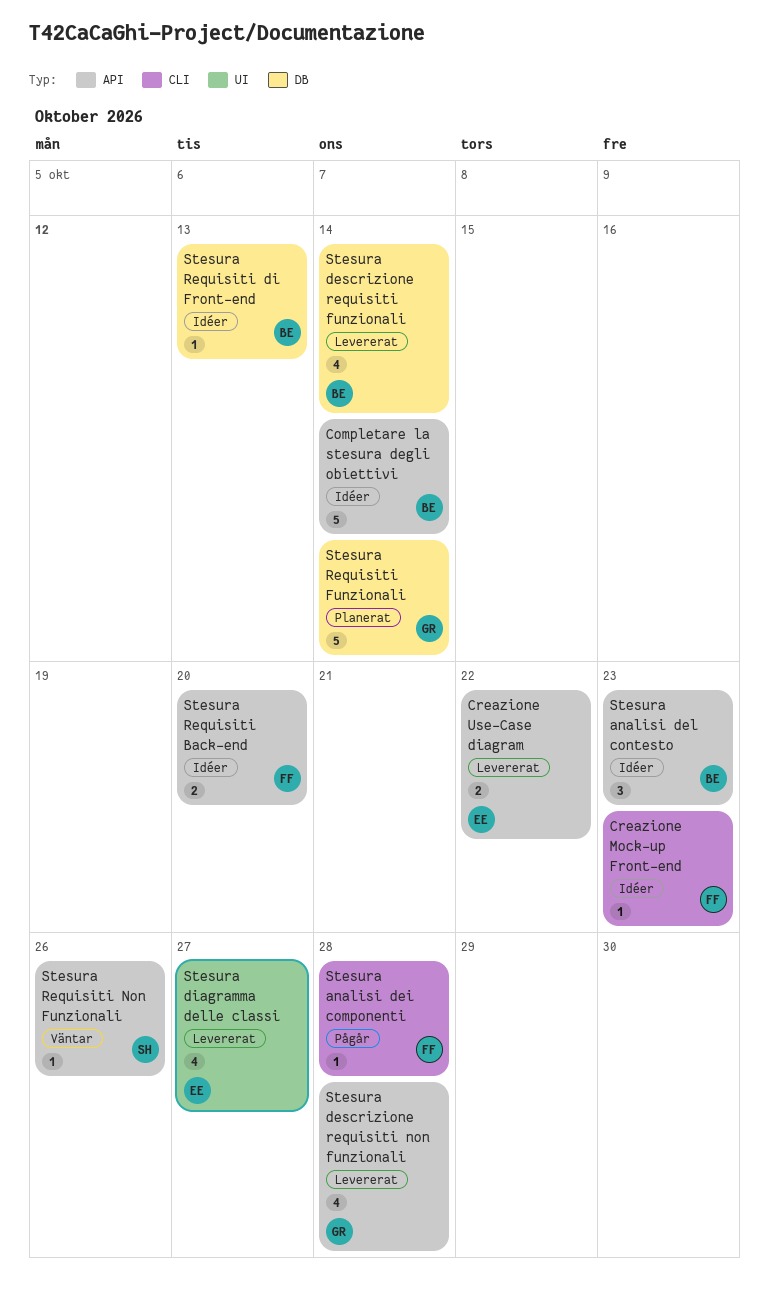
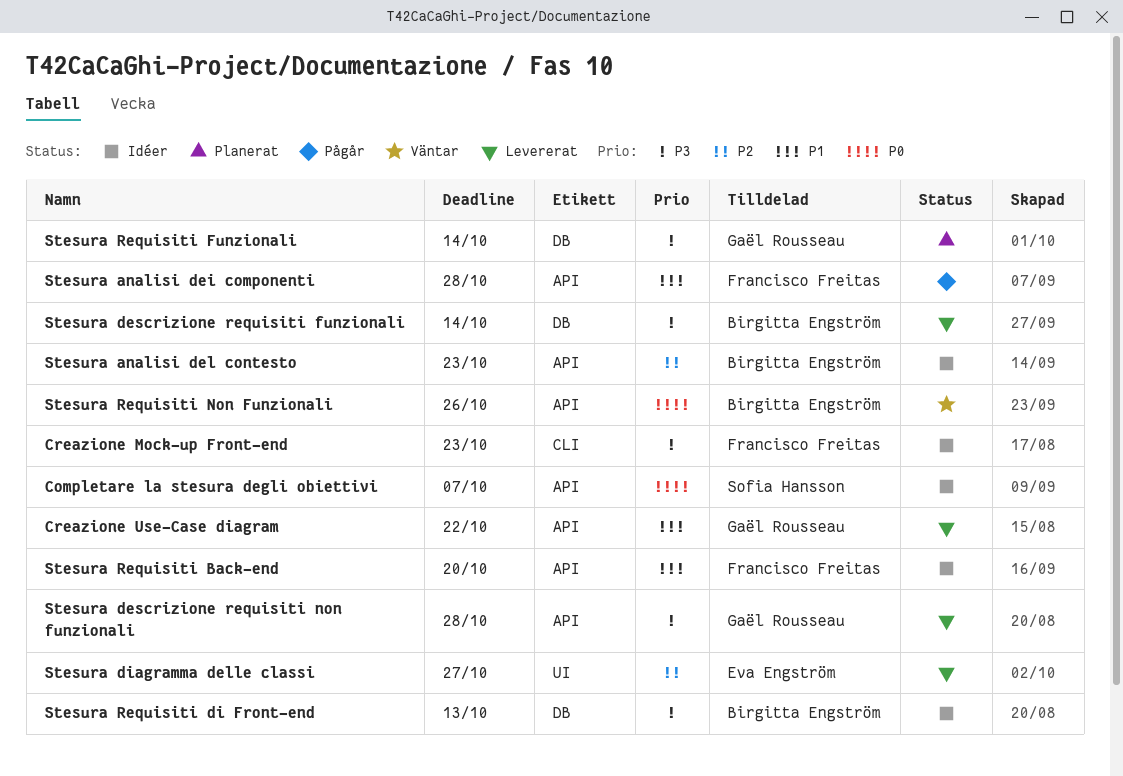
Completare la stesura degli obiettivi, owner: Birgitta Engström -> Sofia Hansson
Completare la stesura degli obiettivi, due: Oct 14 -> Oct 7
Creazione Use-Case diagram, owner: Eva Engström -> Gaël Rousseau
Stesura analisi dei componenti, label: CLI -> API
Stesura Requisiti Non Funzionali, owner: Sofia Hansson -> Birgitta Engström

